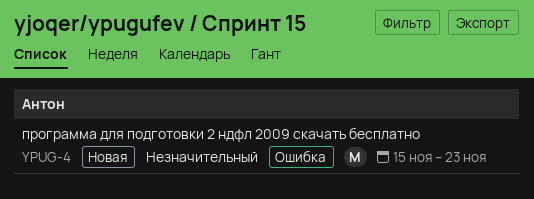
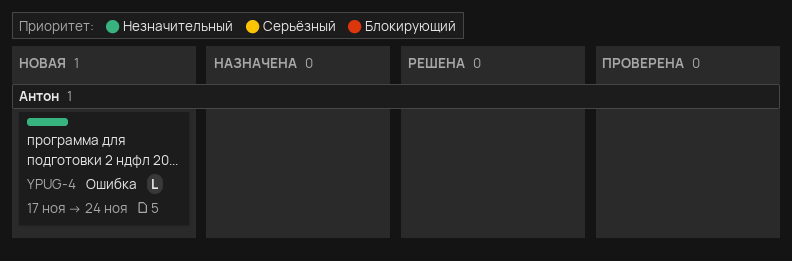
YPUG-4, estimate: M -> L
YPUG-4, start: Nov 15 -> Nov 17
YPUG-4, due: Nov 23 -> Nov 24

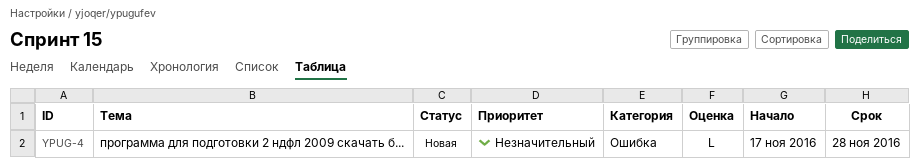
YPUG-4, due: Nov 24 -> Nov 28

